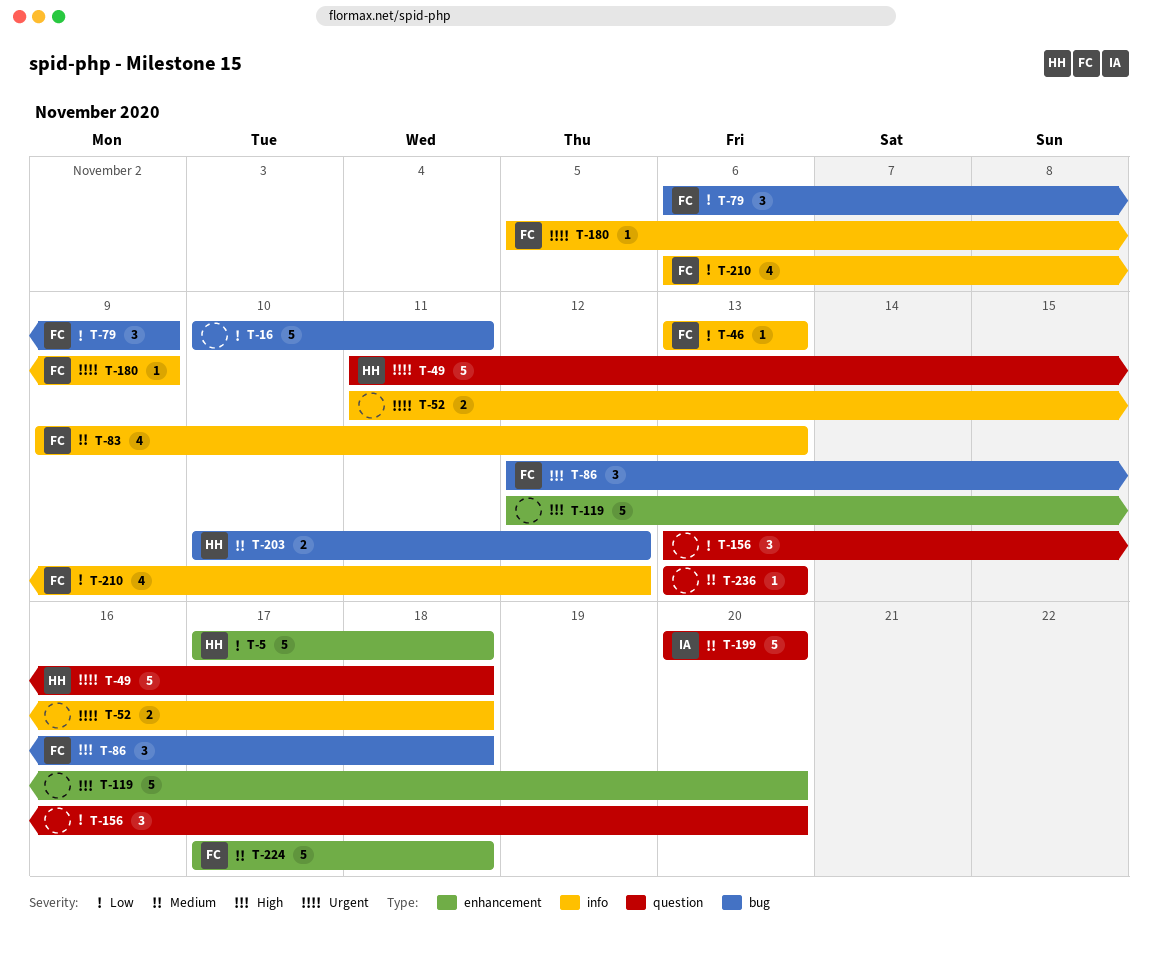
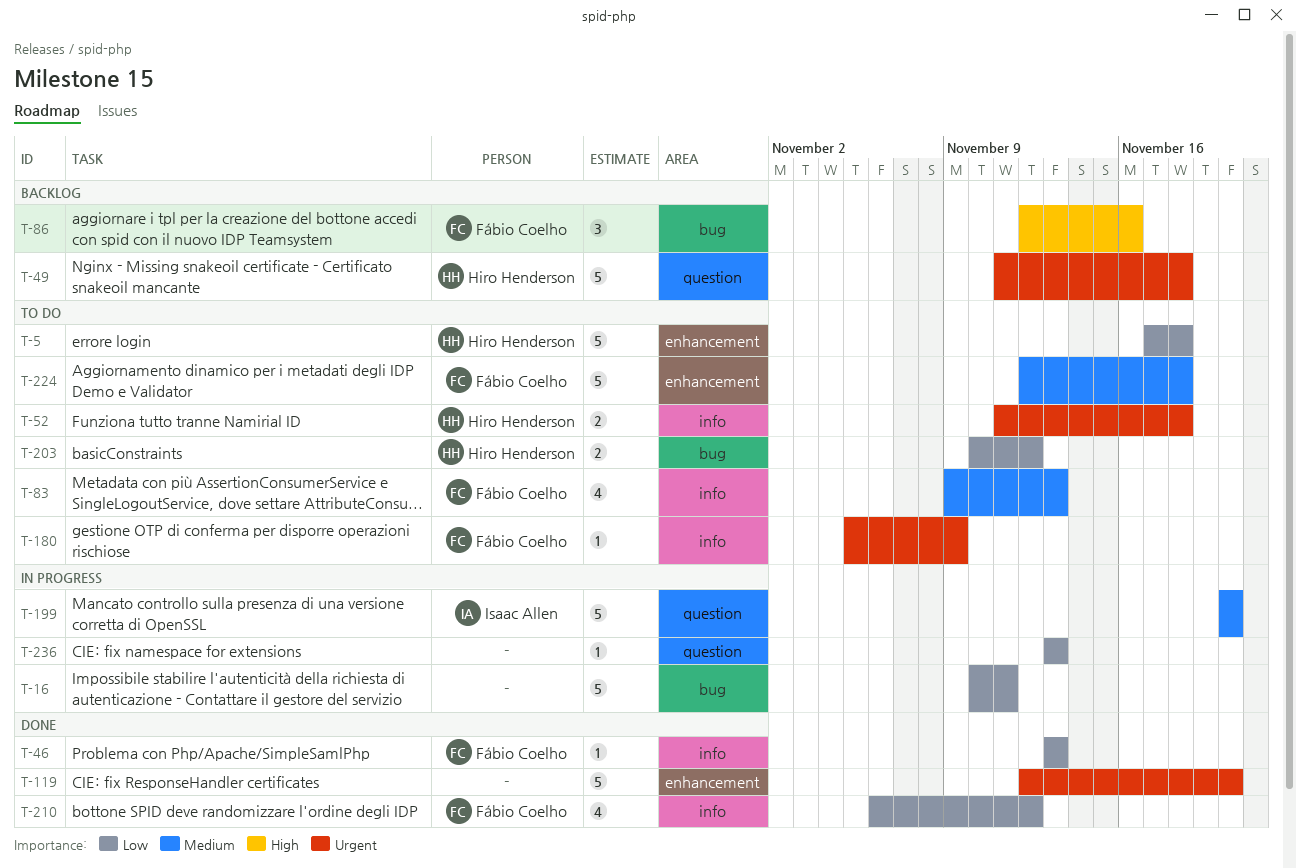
T-52, owner: none -> Hiro Henderson
T-79: present -> none
T-86, due: Nov 18 -> Nov 16
T-119, priority: High -> Urgent
T-156: present -> none
T-203, priority: Medium -> Low
T-224, start: Nov 17 -> Nov 12
T-236, priority: Medium -> Low

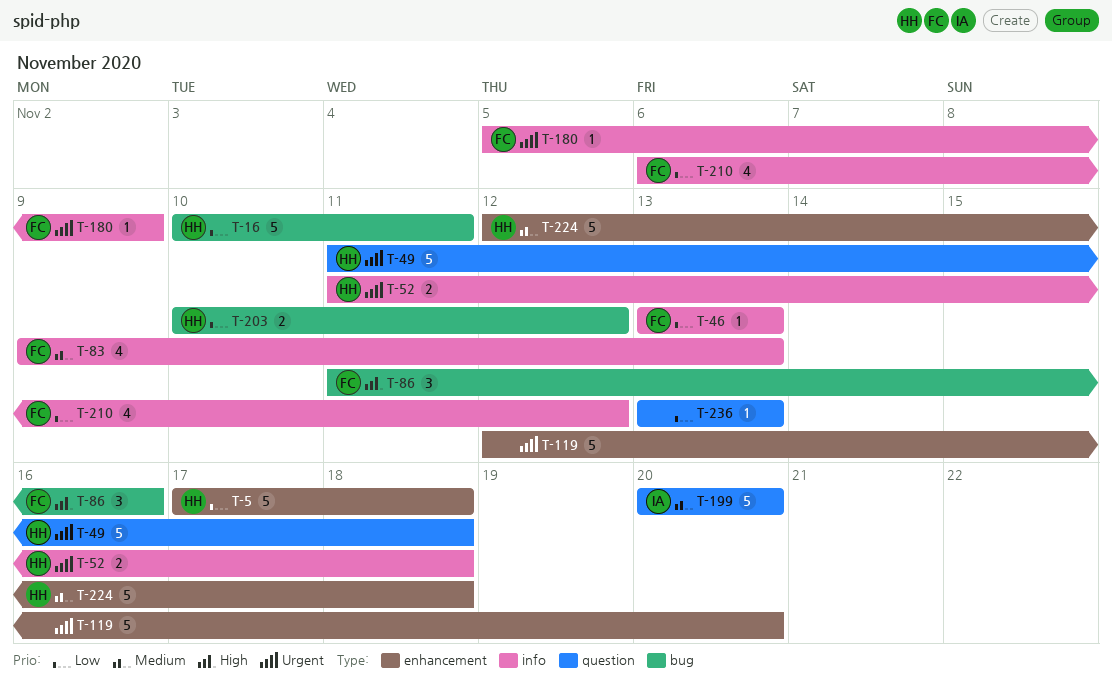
T-16, owner: none -> Hiro Henderson
T-86, start: Nov 12 -> Nov 11
T-224, owner: Fábio Coelho -> Hiro Henderson

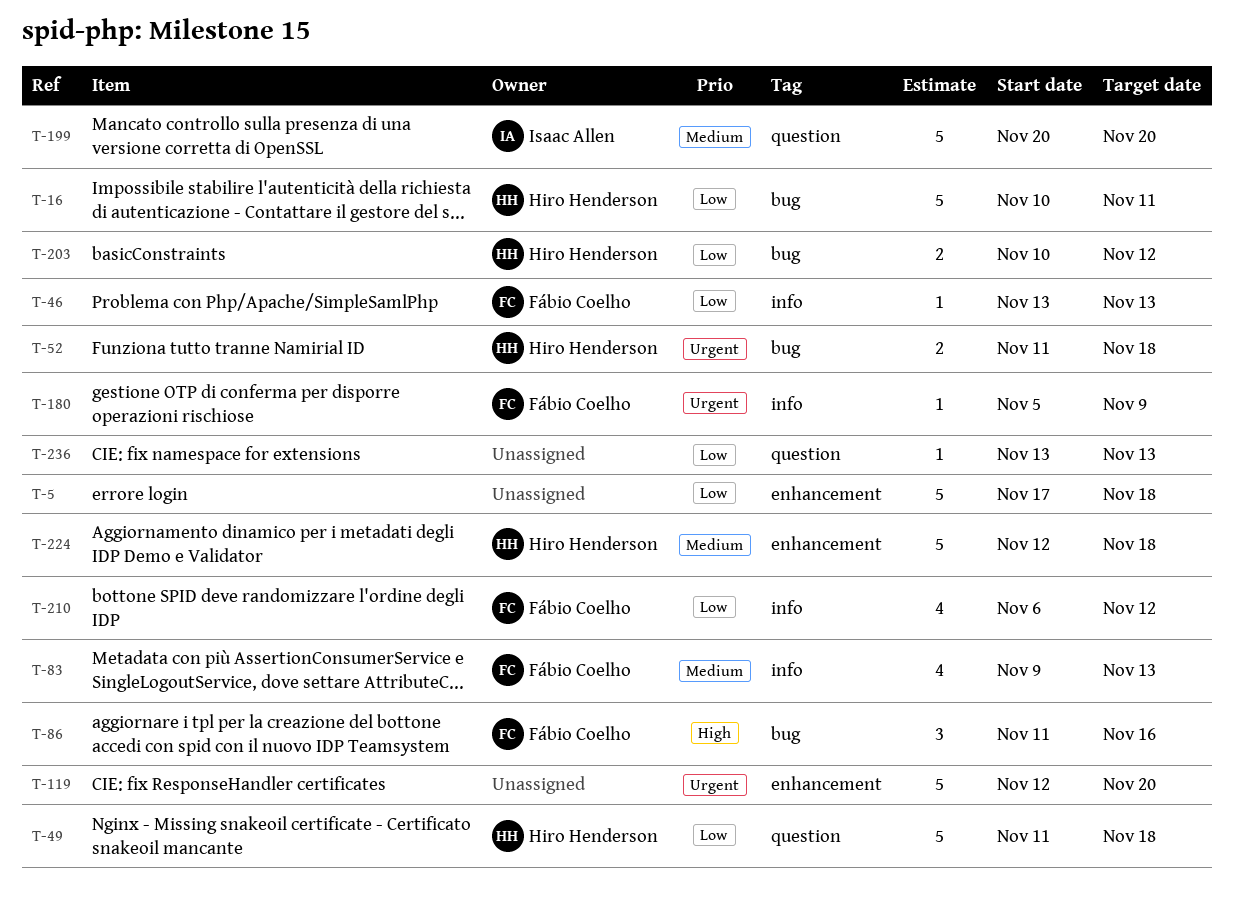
T-5, owner: Hiro Henderson -> none
T-49, priority: Urgent -> Low
T-52, label: info -> bug

